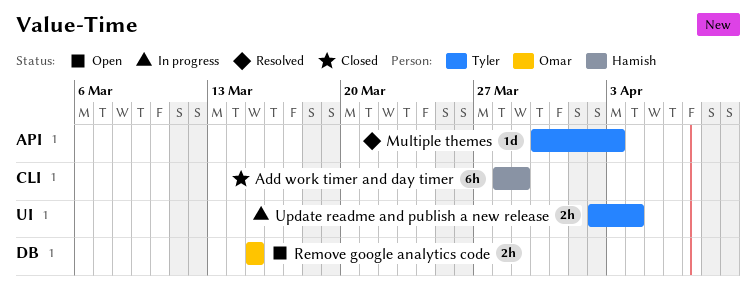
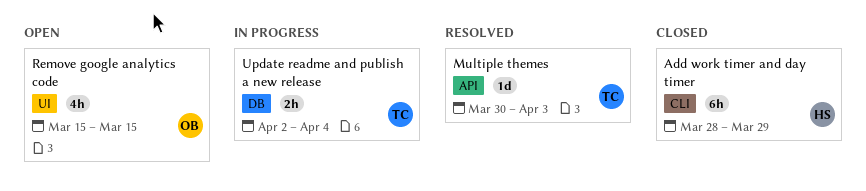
Remove google analytics code, label: DB -> UI
Remove google analytics code, estimate: 2h -> 4h
Update readme and publish a new release, label: UI -> DB

